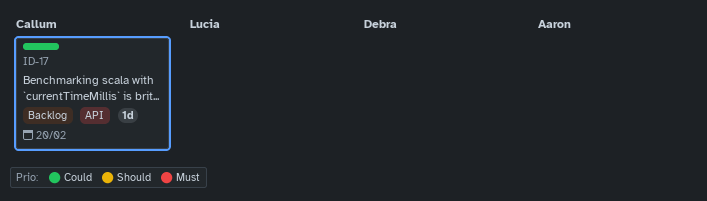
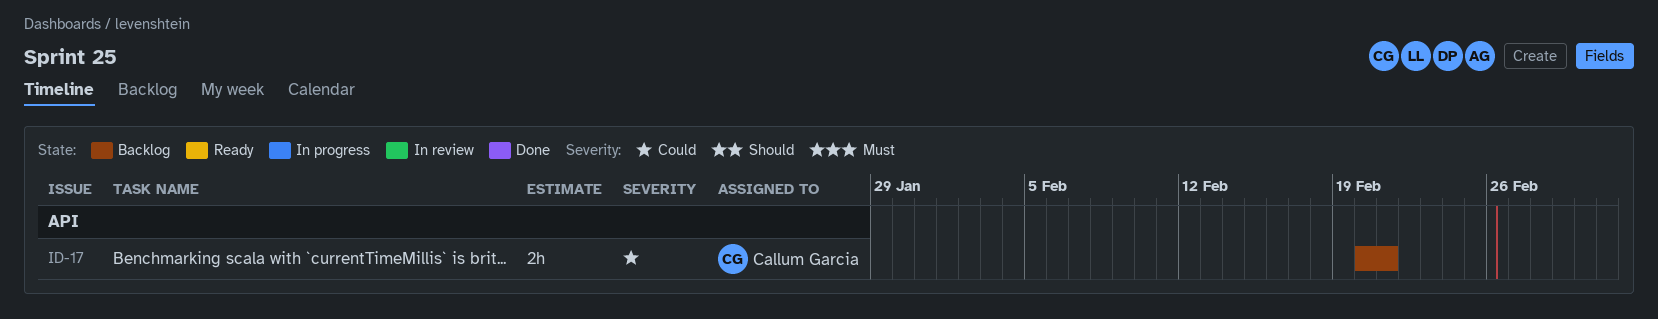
ID-17, estimate: 1d -> 2h
ID-17, due: Feb 20 -> Feb 21

